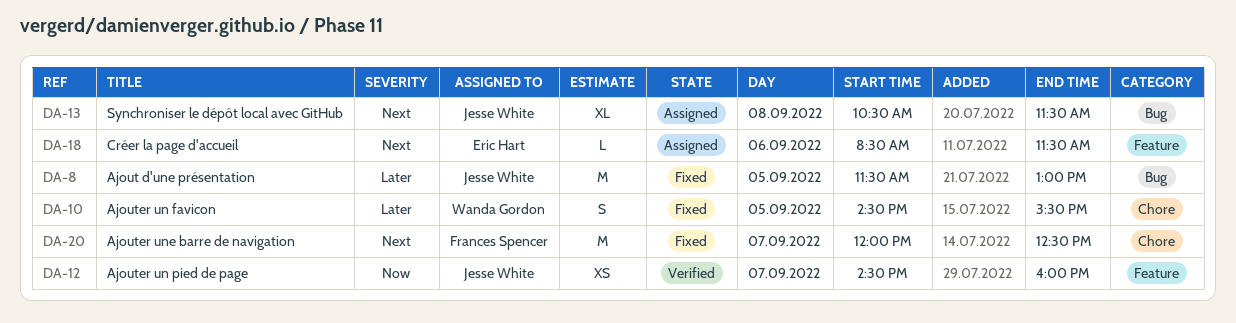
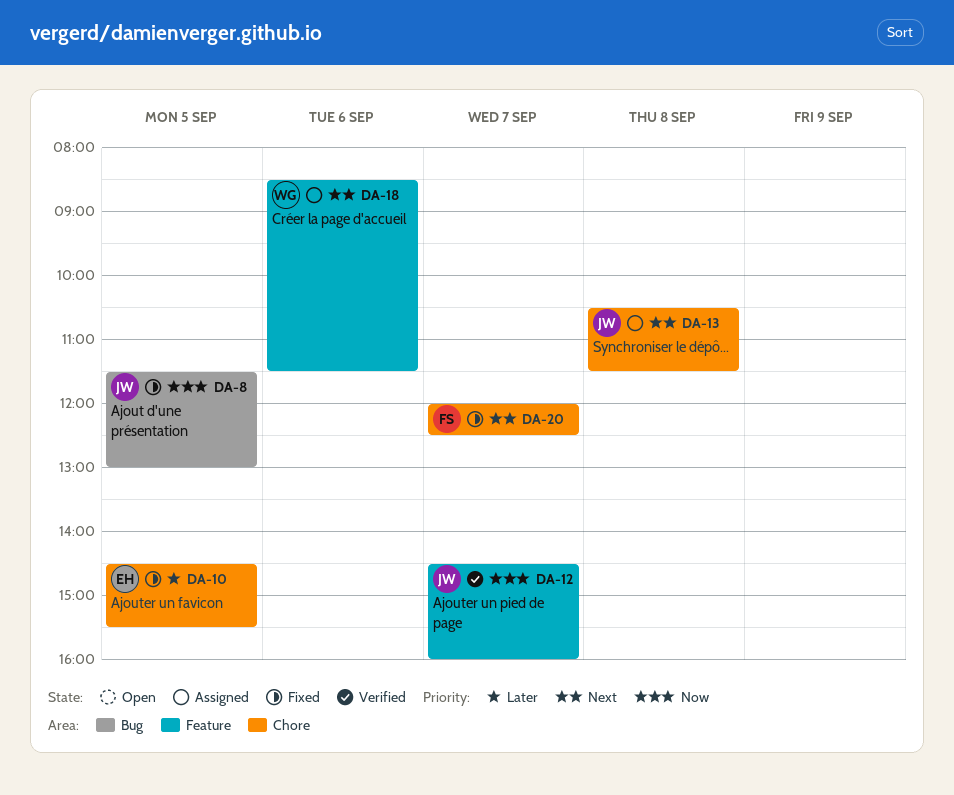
DA-8, priority: Later -> Now
DA-10, owner: Wanda Gordon -> Eric Hart
DA-13, label: Bug -> Chore
DA-18, owner: Eric Hart -> Wanda Gordon

